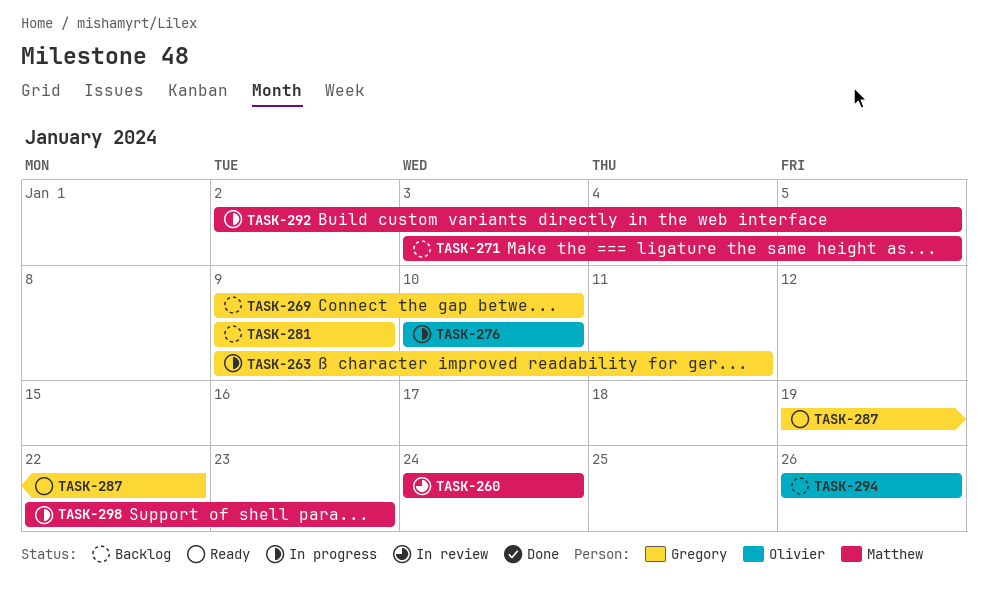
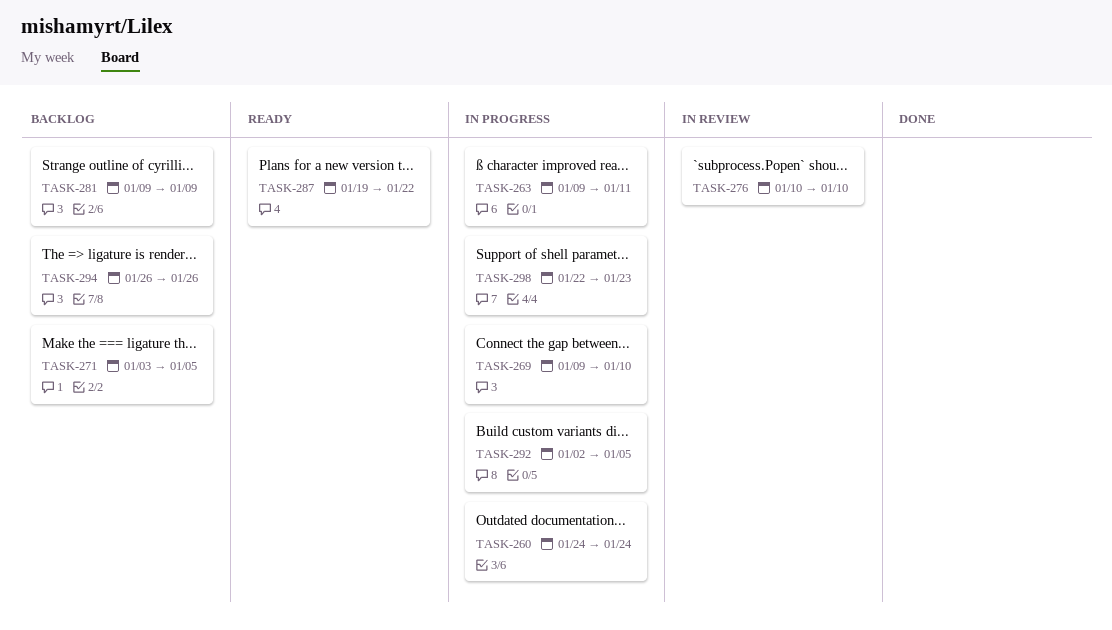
TASK-260, status: In review -> In progress
TASK-269, status: Backlog -> In progress
TASK-276, status: In progress -> In review

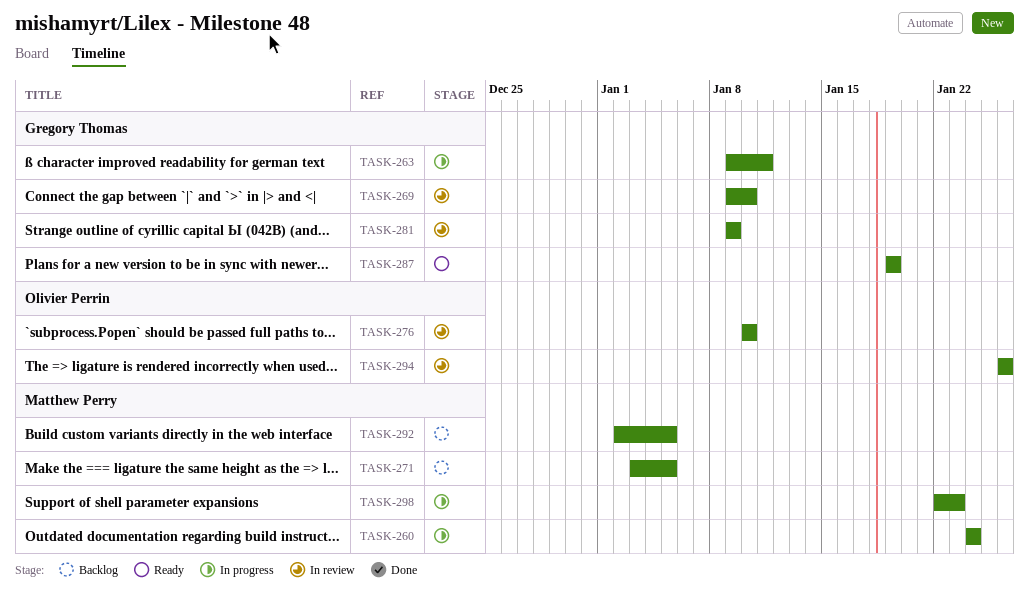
TASK-269, status: In progress -> In review
TASK-281, status: Backlog -> In review
TASK-287, due: Jan 22 -> Jan 19
TASK-292, status: In progress -> Backlog
TASK-294, status: Backlog -> In review

